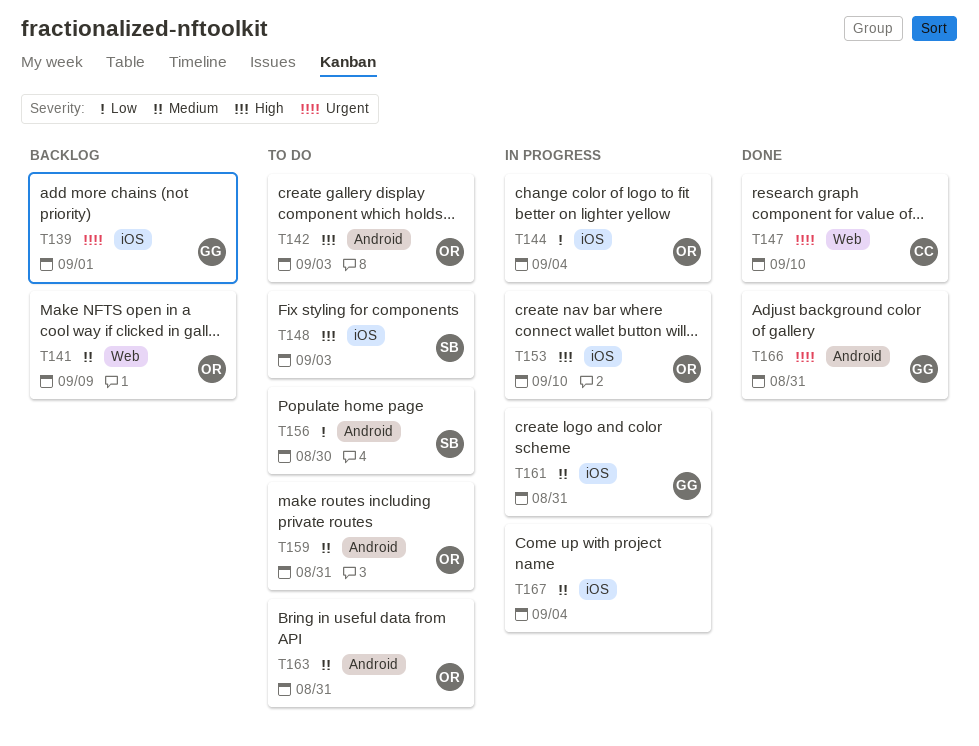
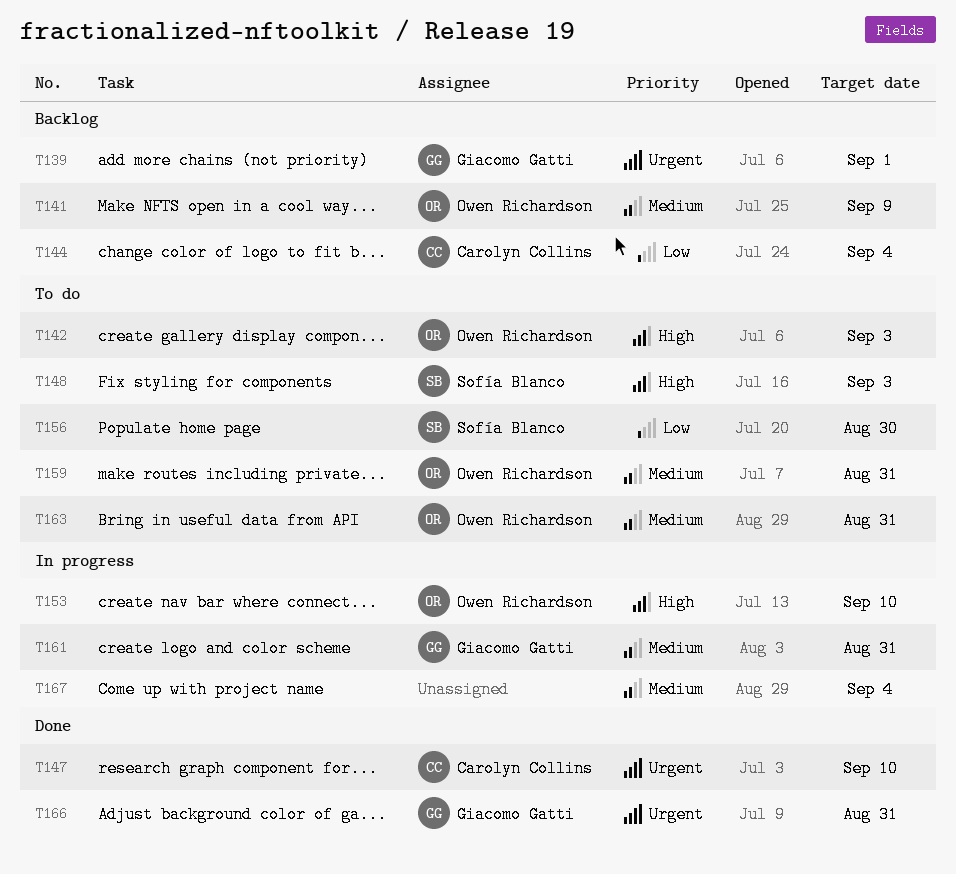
T144, status: In progress -> Backlog
T144, owner: Owen Richardson -> Carolyn Collins

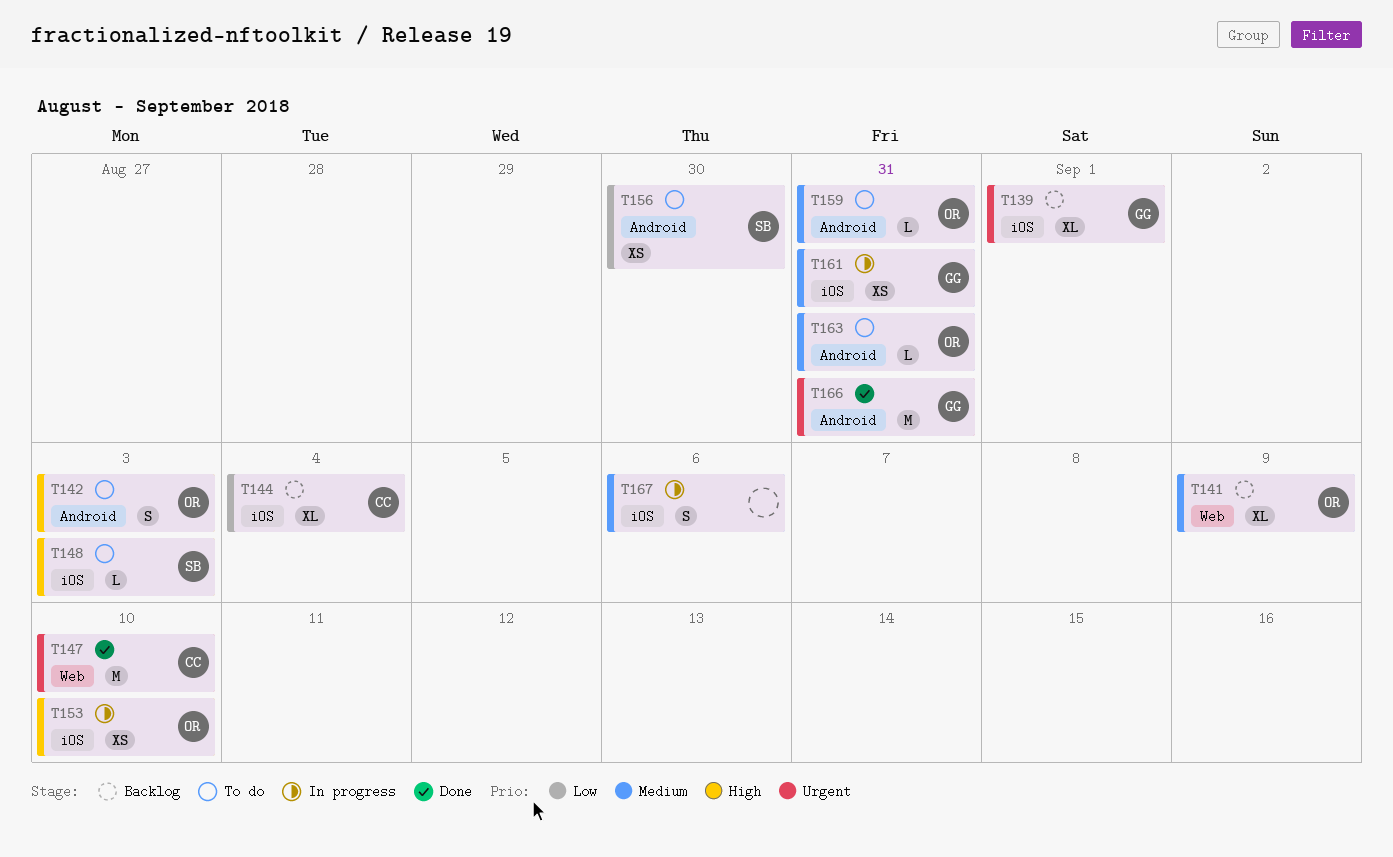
T167, due: Sep 4 -> Sep 6

